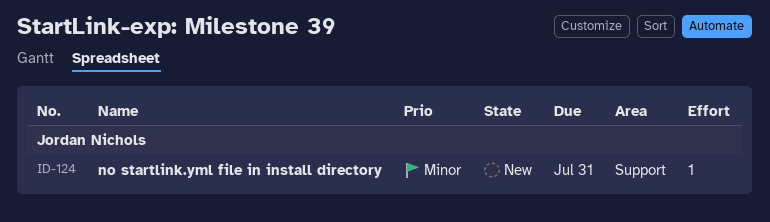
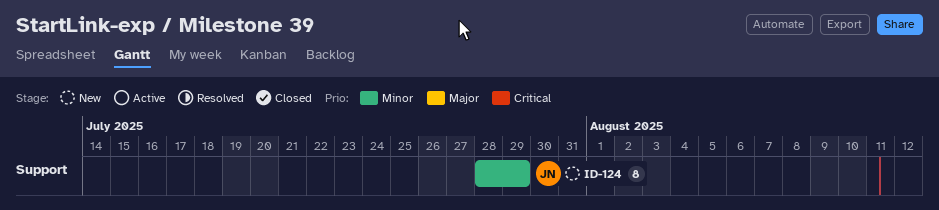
ID-124, estimate: 1 -> 8
ID-124, due: Jul 31 -> Jul 29

